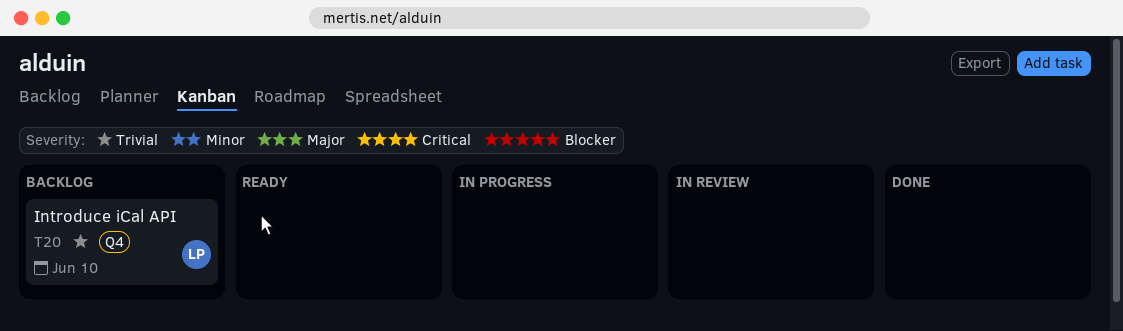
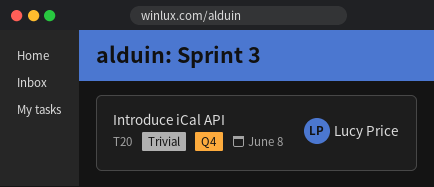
T20, due: Jun 10 -> Jun 8

